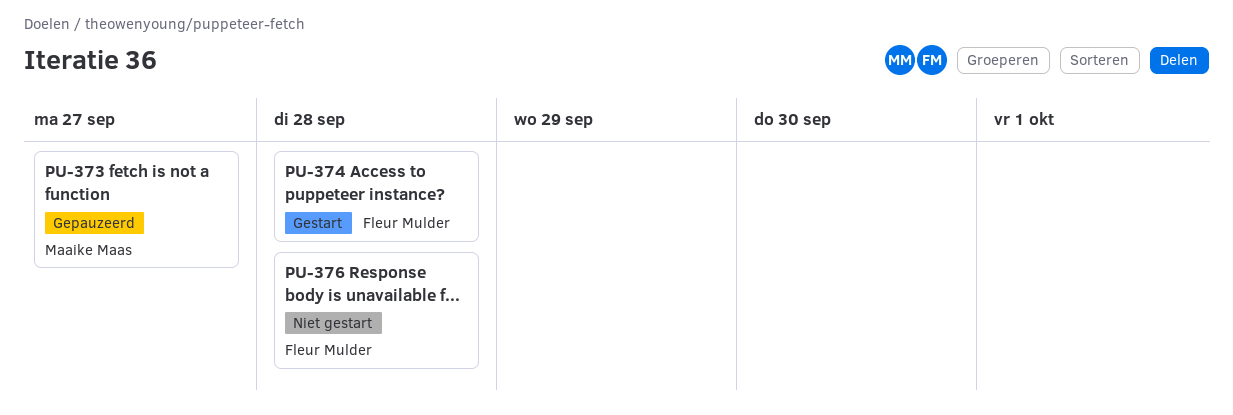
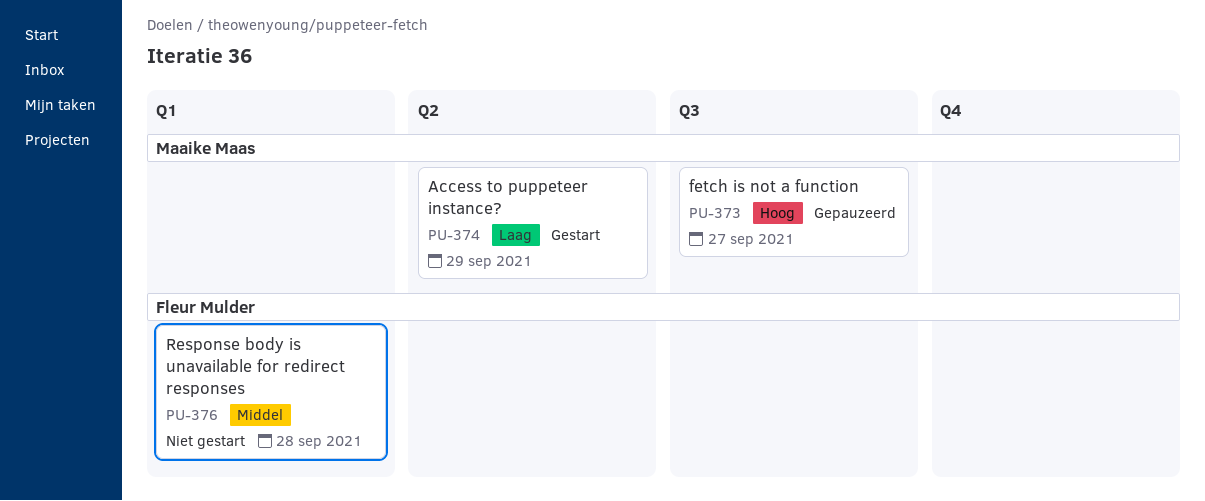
PU-374, owner: Fleur Mulder -> Maaike Maas
PU-374, due: Sep 28 -> Sep 29

